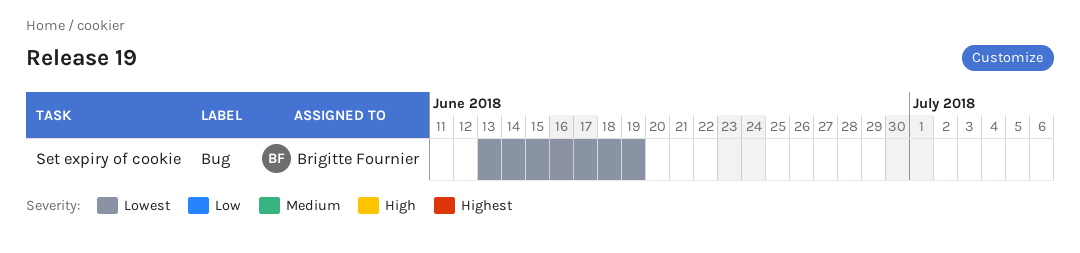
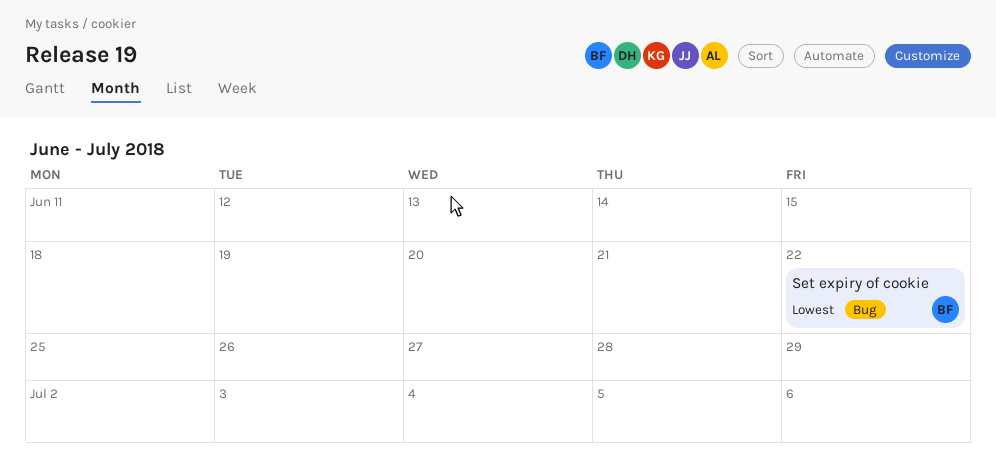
Set expiry of cookie, due: Jun 19 -> Jun 22

